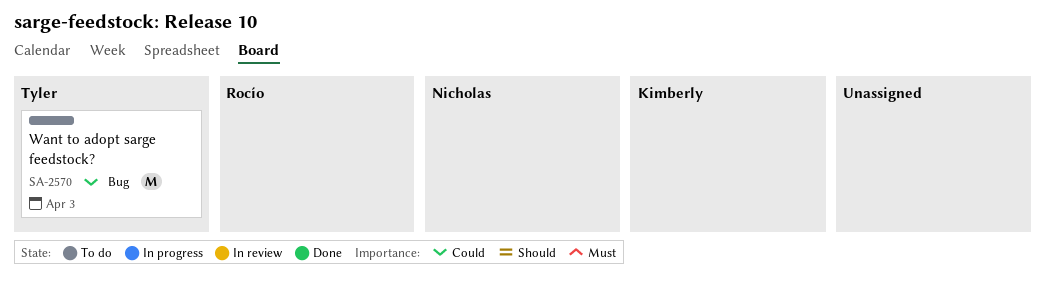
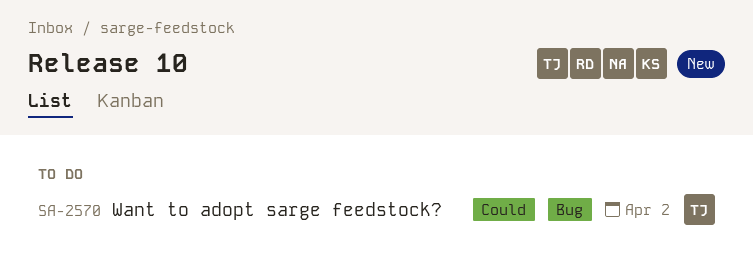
SA-2570, due: Apr 3 -> Apr 2

